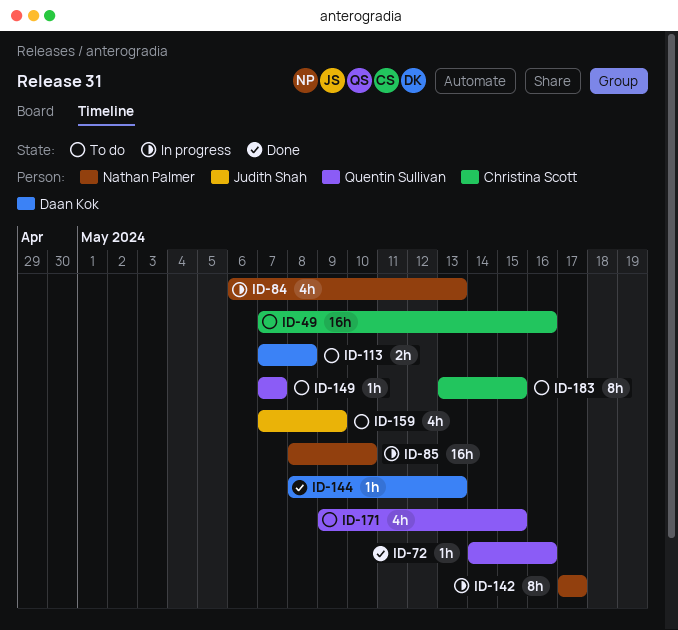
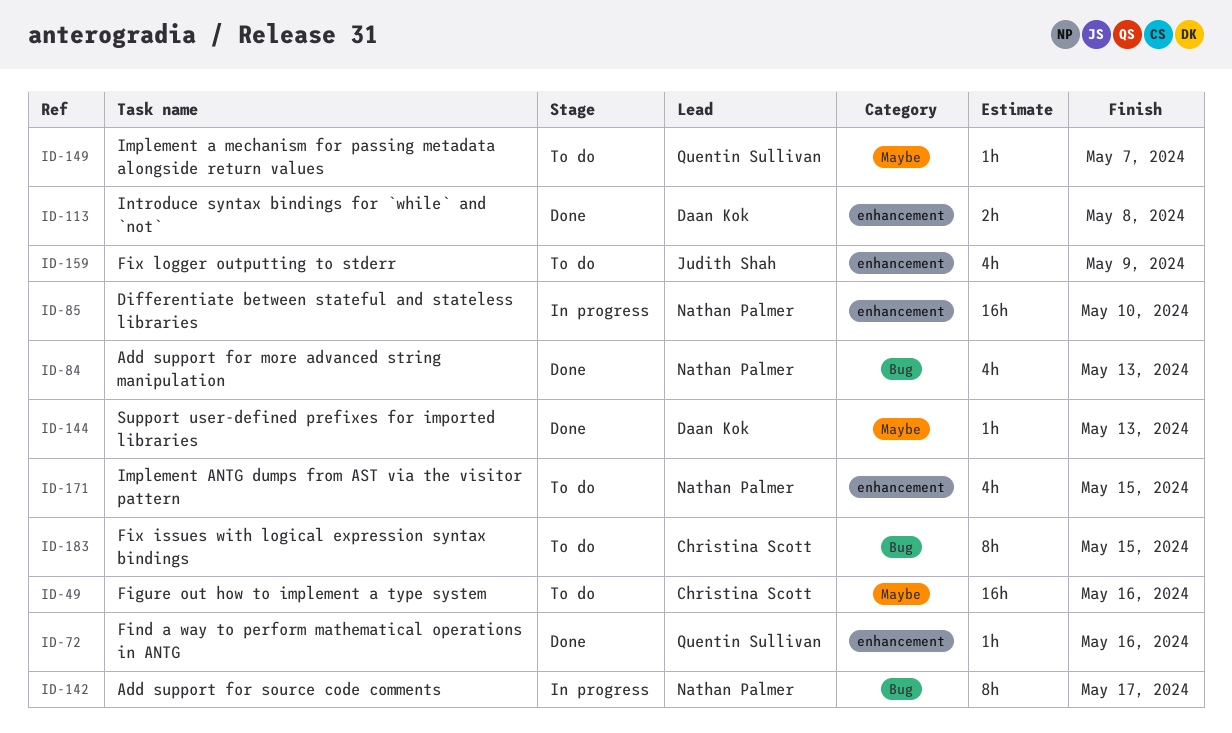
ID-84, status: In progress -> Done
ID-113, status: To do -> Done
ID-171, owner: Quentin Sullivan -> Nathan Palmer

